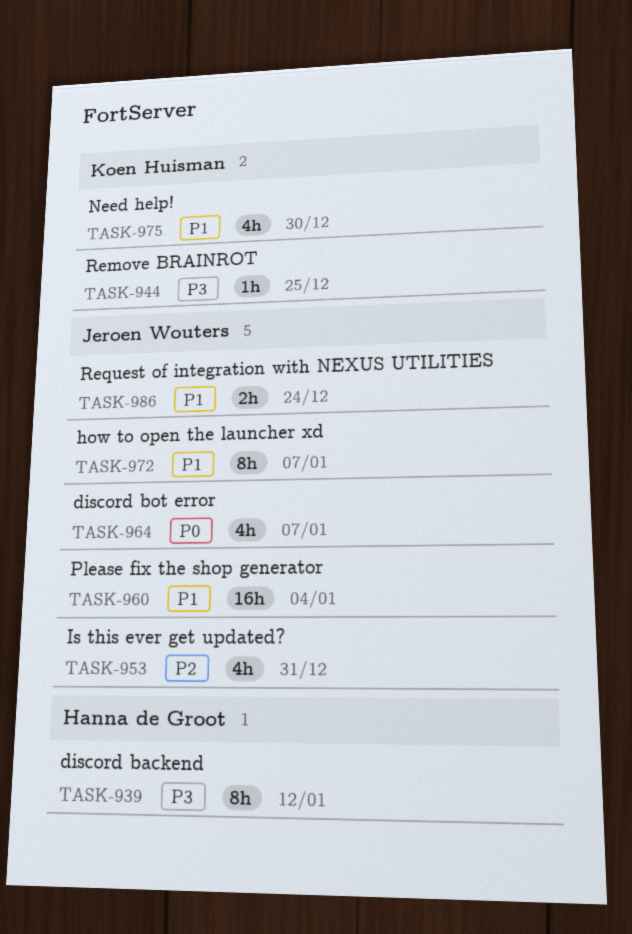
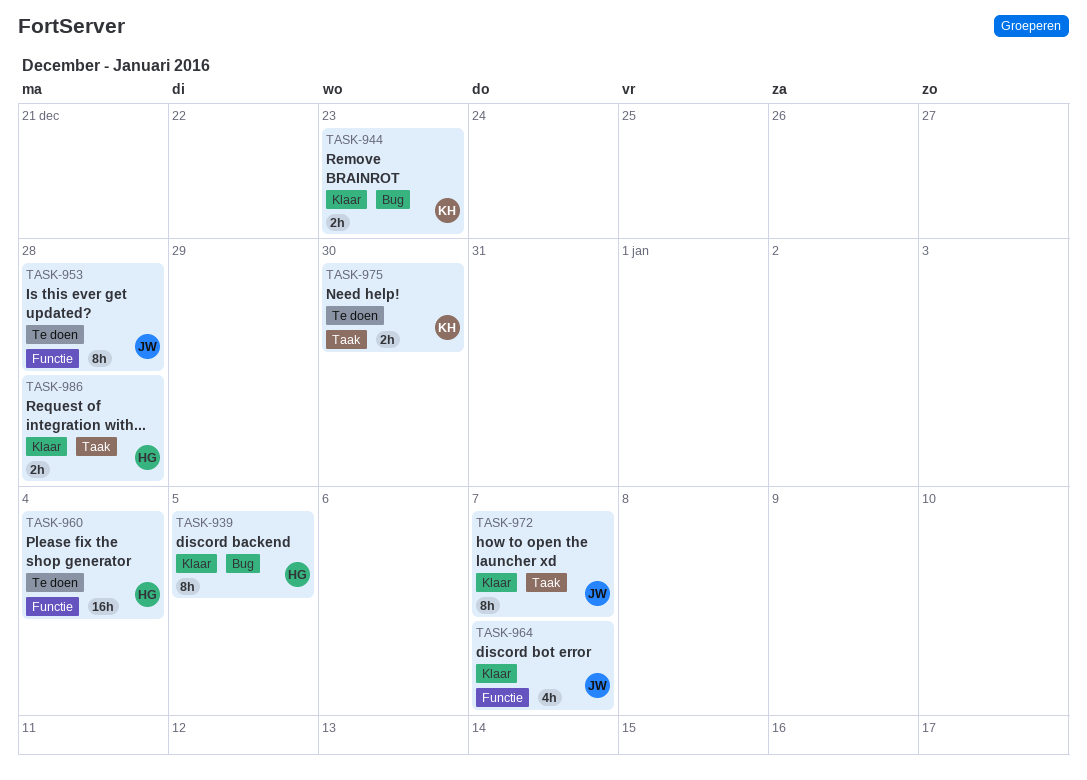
TASK-939, due: Jan 12 -> Jan 5
TASK-944, estimate: 1h -> 2h
TASK-944, due: Dec 25 -> Dec 23
TASK-953, estimate: 4h -> 8h
TASK-953, due: Dec 31 -> Dec 28
TASK-960, owner: Jeroen Wouters -> Hanna de Groot
TASK-975, estimate: 4h -> 2h
TASK-986, owner: Jeroen Wouters -> Hanna de Groot
TASK-986, due: Dec 24 -> Dec 28

